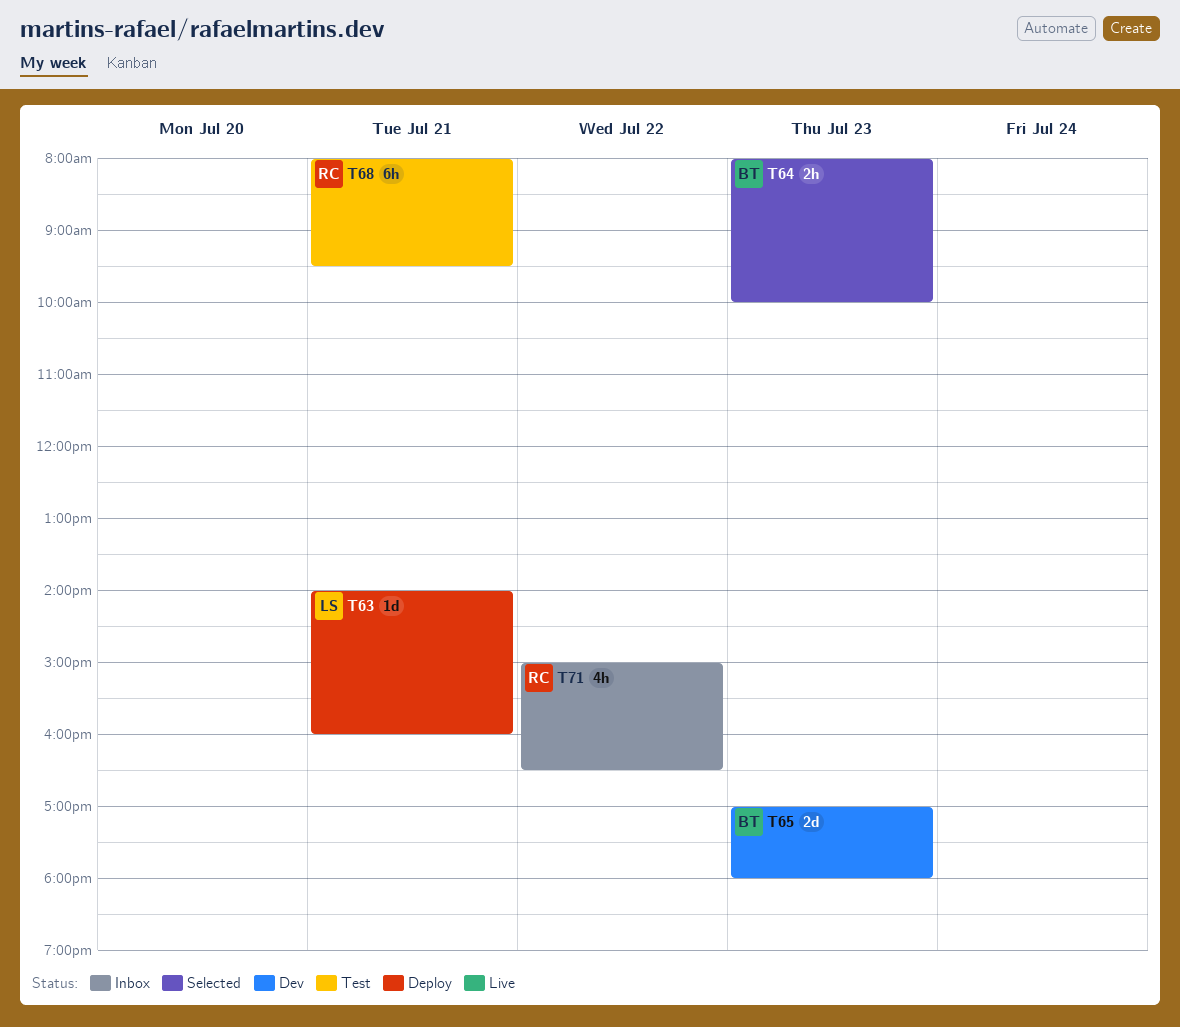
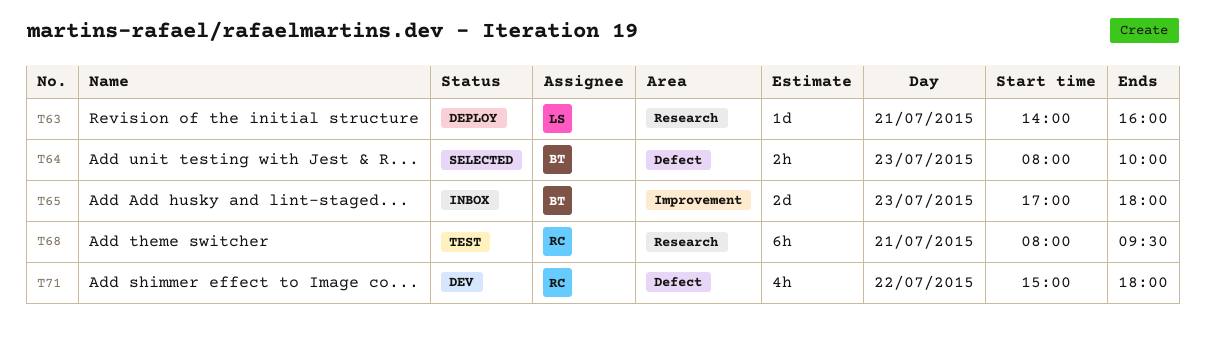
T65, status: Dev -> Inbox
T71, status: Inbox -> Dev
T71, ends: 16:30 -> 18:00

